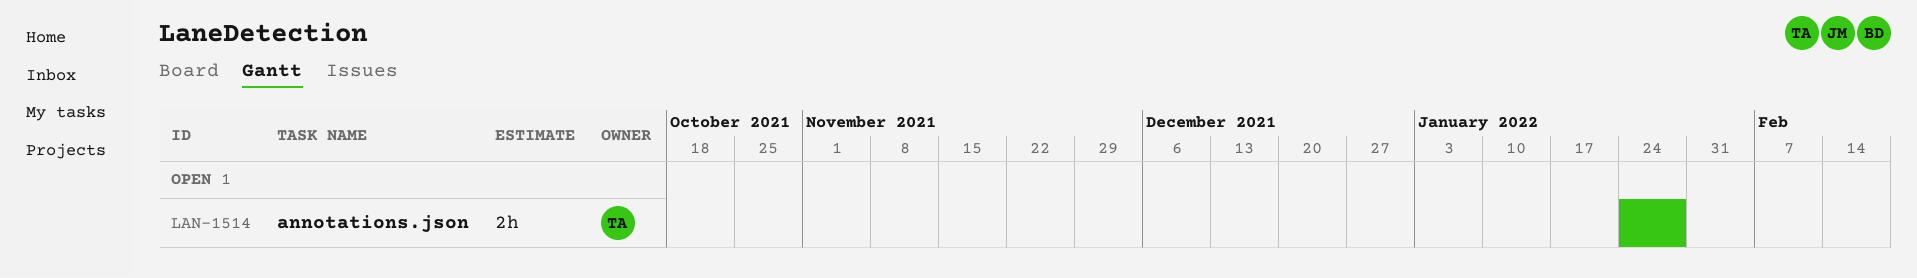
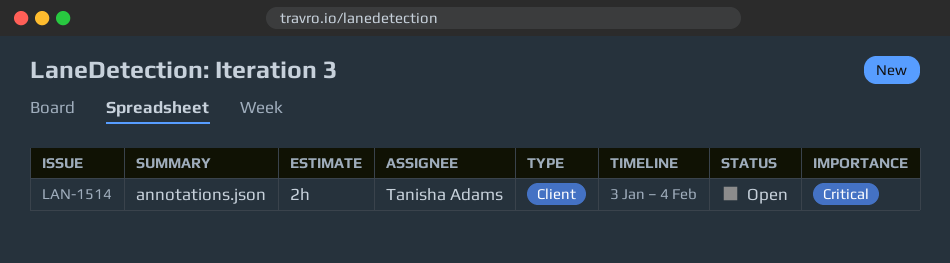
LAN-1514, start: Jan 24 -> Jan 3
LAN-1514, due: Jan 28 -> Feb 4

